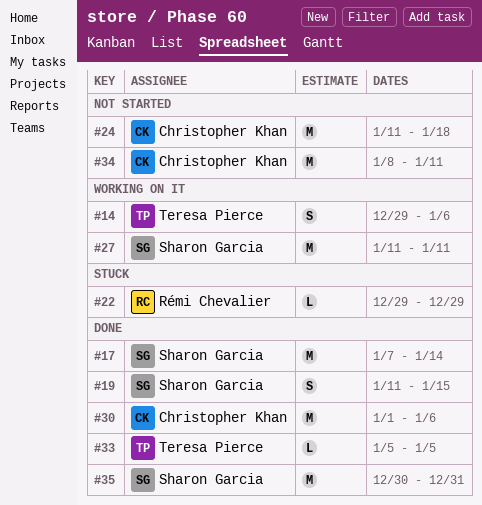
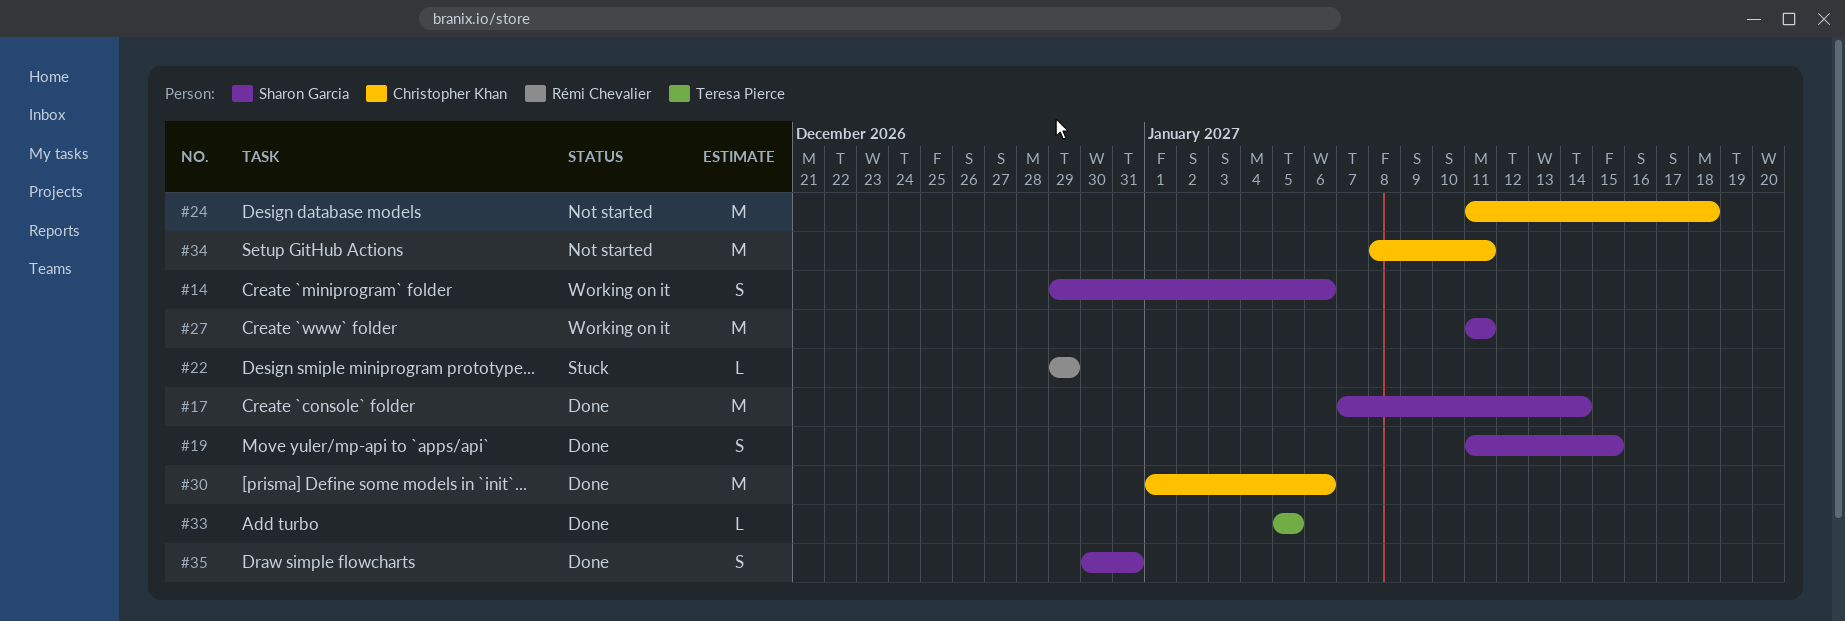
#14, owner: Teresa Pierce -> Sharon Garcia
#35, estimate: M -> S

